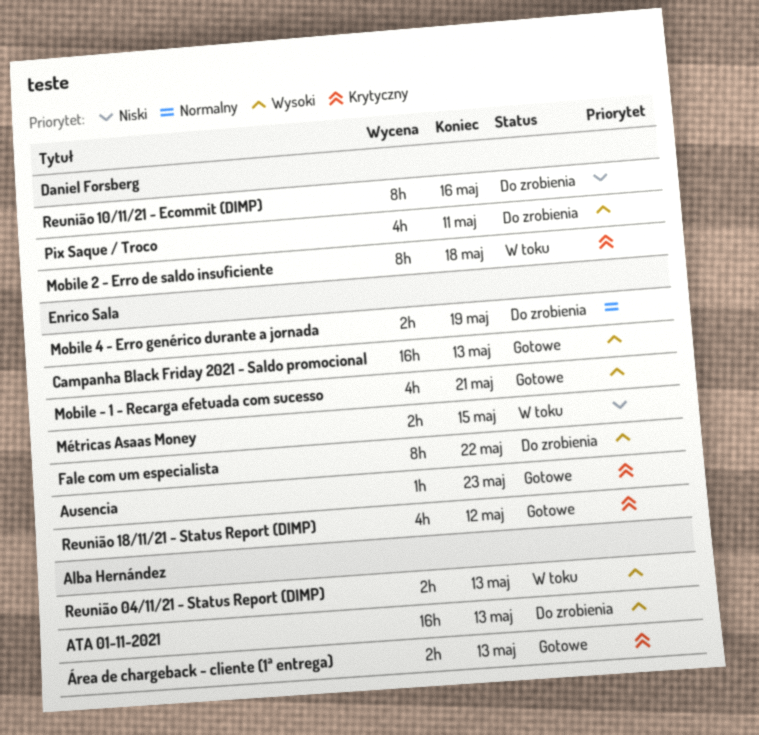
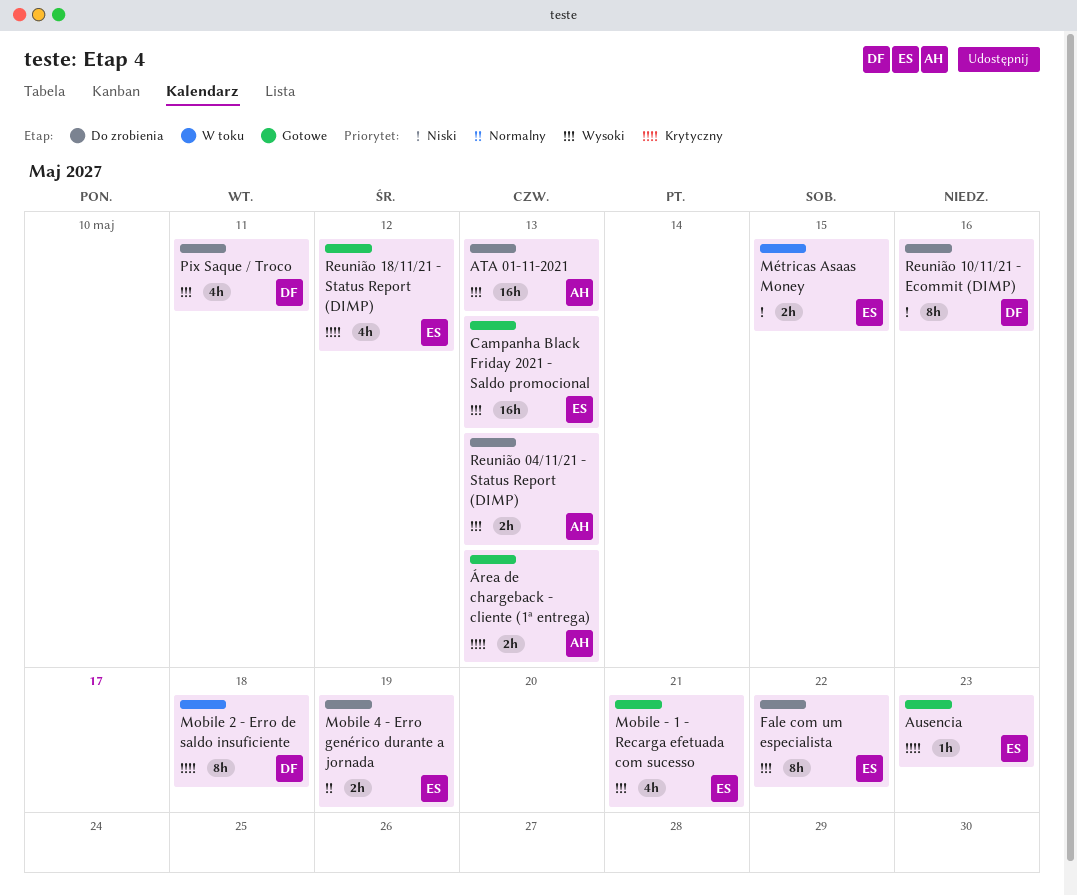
Reunião 04/11/21 - Status Report (DIMP), status: W toku -> Do zrobienia

